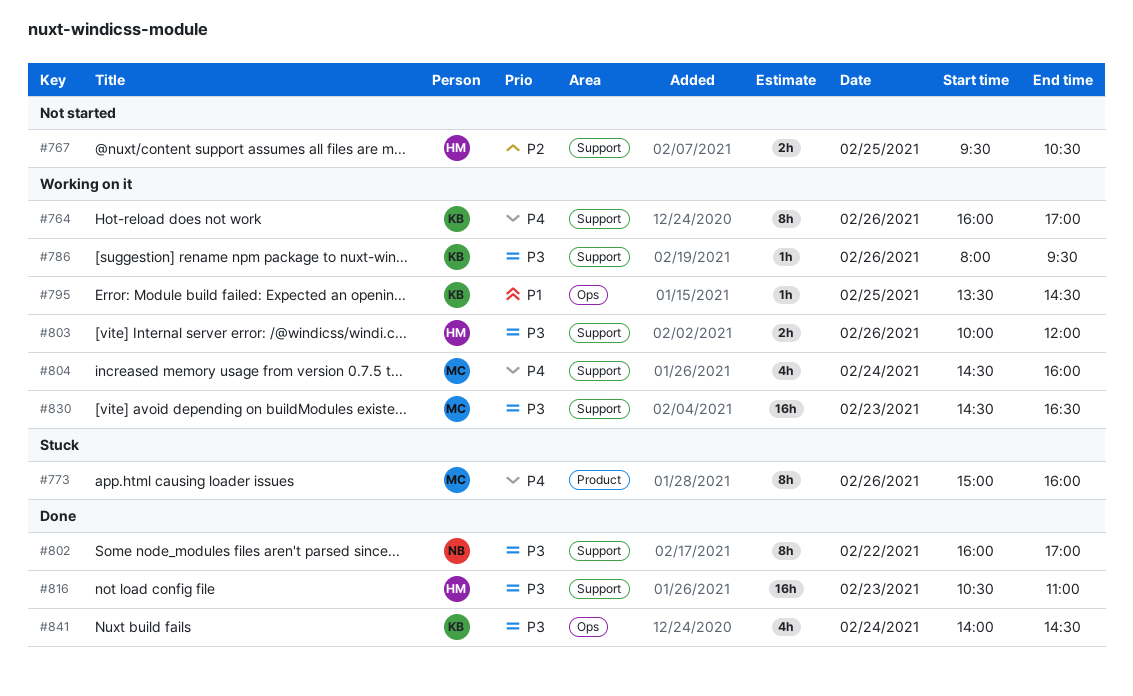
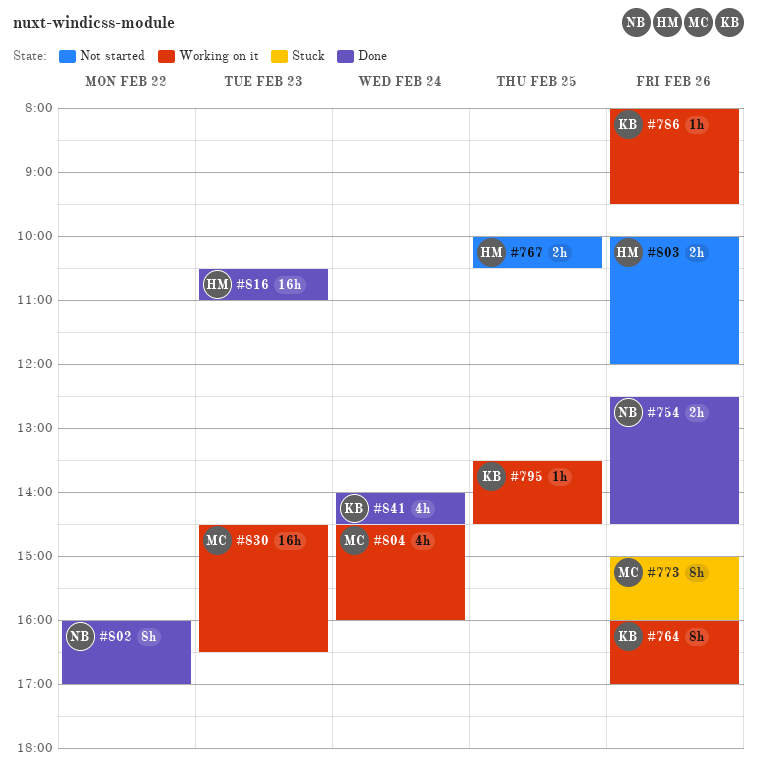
#754: none -> present
#767, begins: 09:30 -> 10:00
#803, status: Working on it -> Not started

